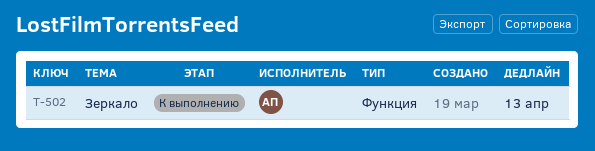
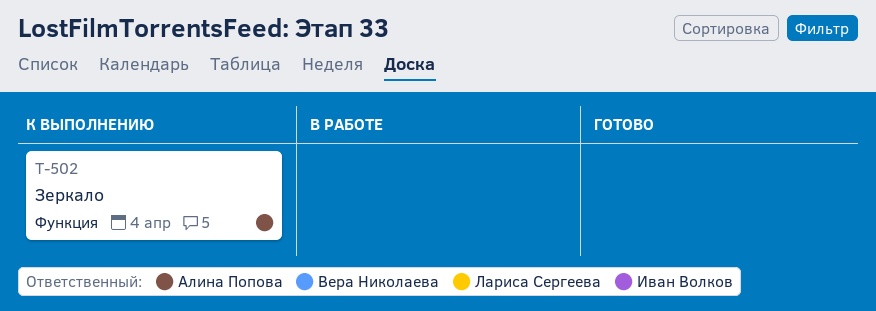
T-502, due: Apr 13 -> Apr 4

